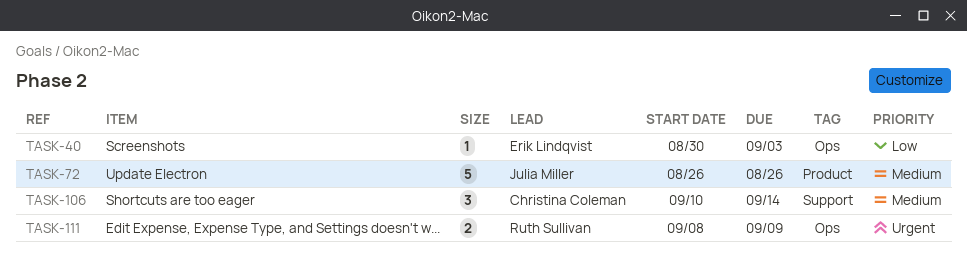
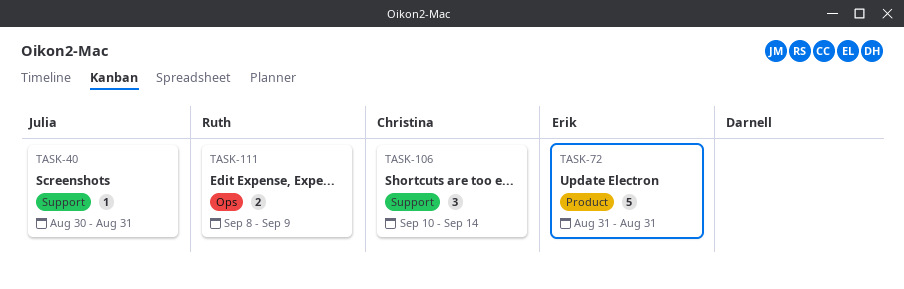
TASK-40, owner: Erik Lindqvist -> Julia Miller
TASK-40, label: Ops -> Support
TASK-40, due: Sep 3 -> Aug 31
TASK-72, owner: Julia Miller -> Erik Lindqvist
TASK-72, start: Aug 26 -> Aug 31
TASK-72, due: Aug 26 -> Aug 31

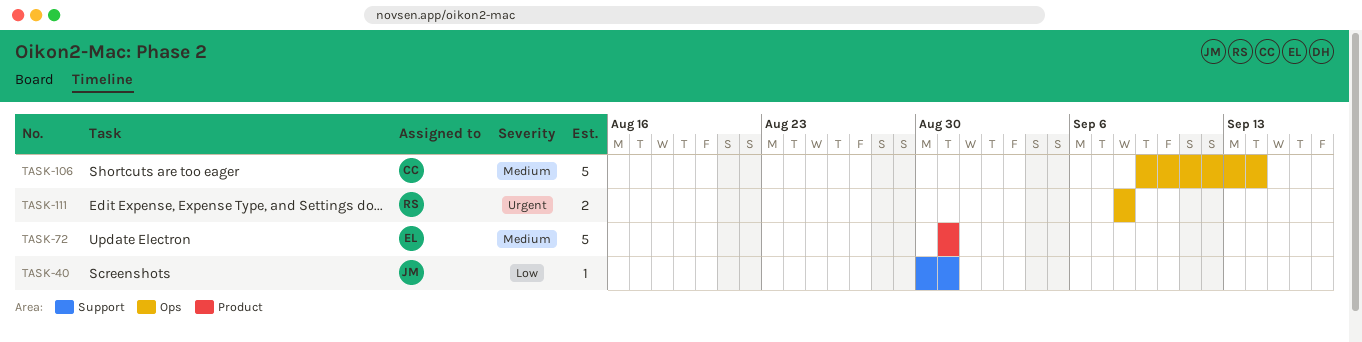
TASK-106, label: Support -> Ops
TASK-106, estimate: 3 -> 5
TASK-106, start: Sep 10 -> Sep 9
TASK-111, due: Sep 9 -> Sep 8

